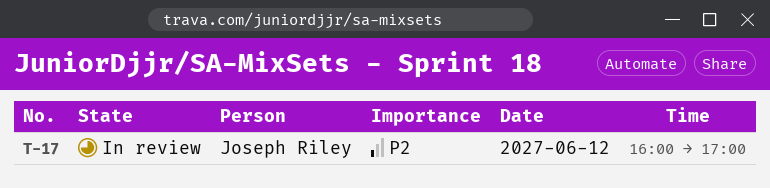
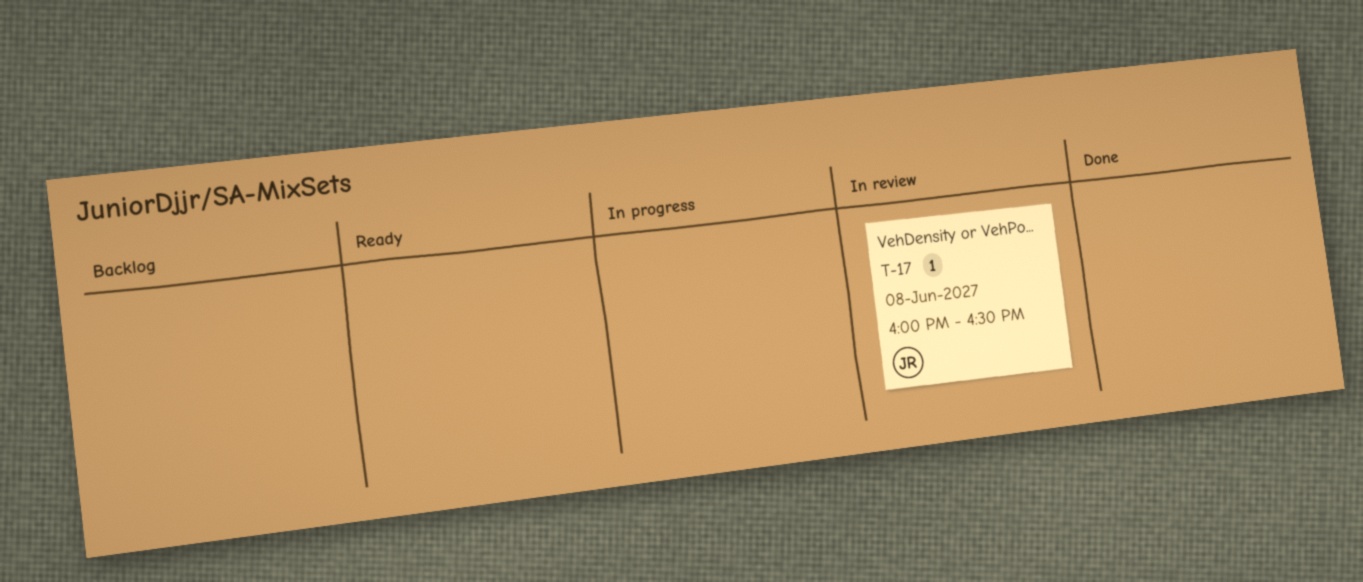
T-17, day: Jun 12 -> Jun 8
T-17, ends: 17:00 -> 16:30

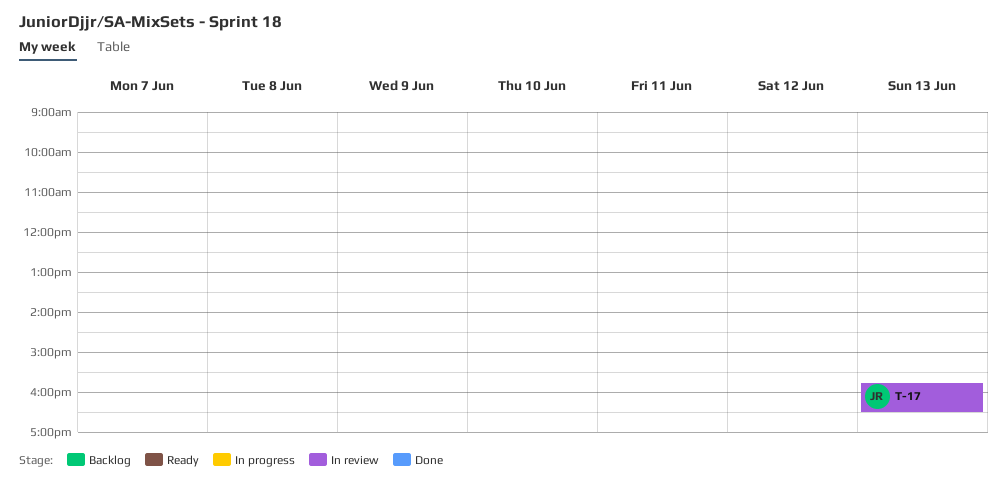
T-17, day: Jun 8 -> Jun 13
T-17, begins: 16:00 -> 15:45

